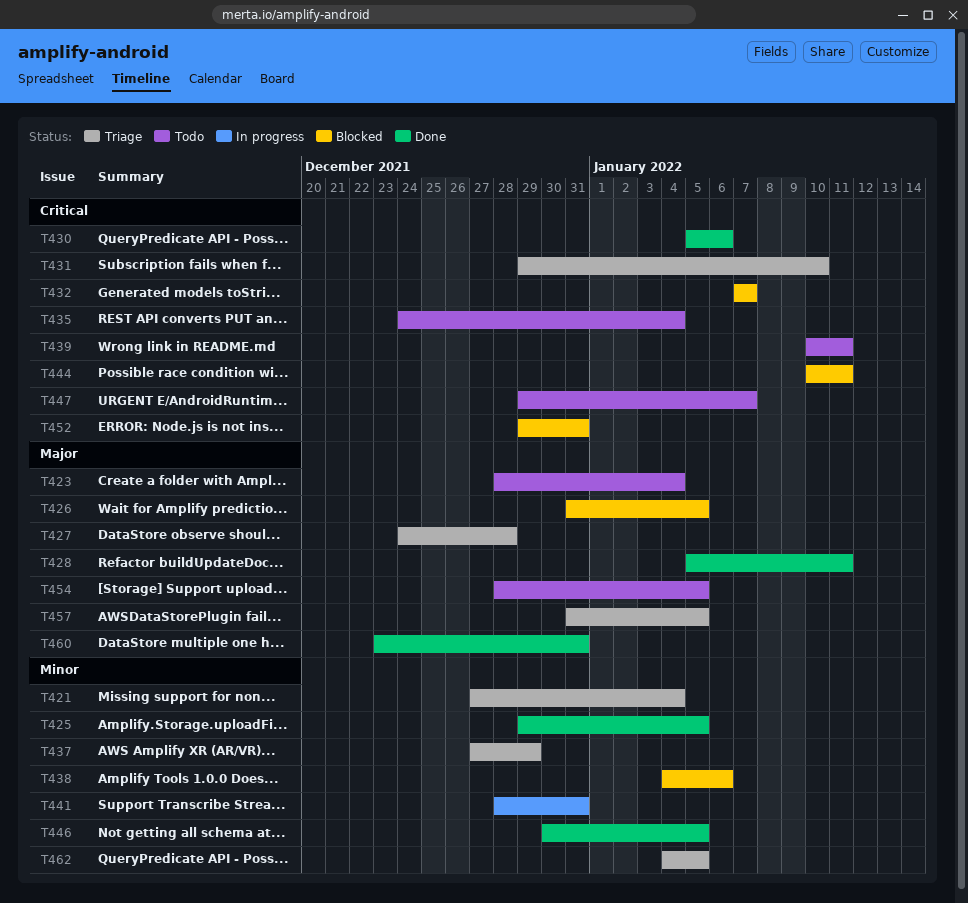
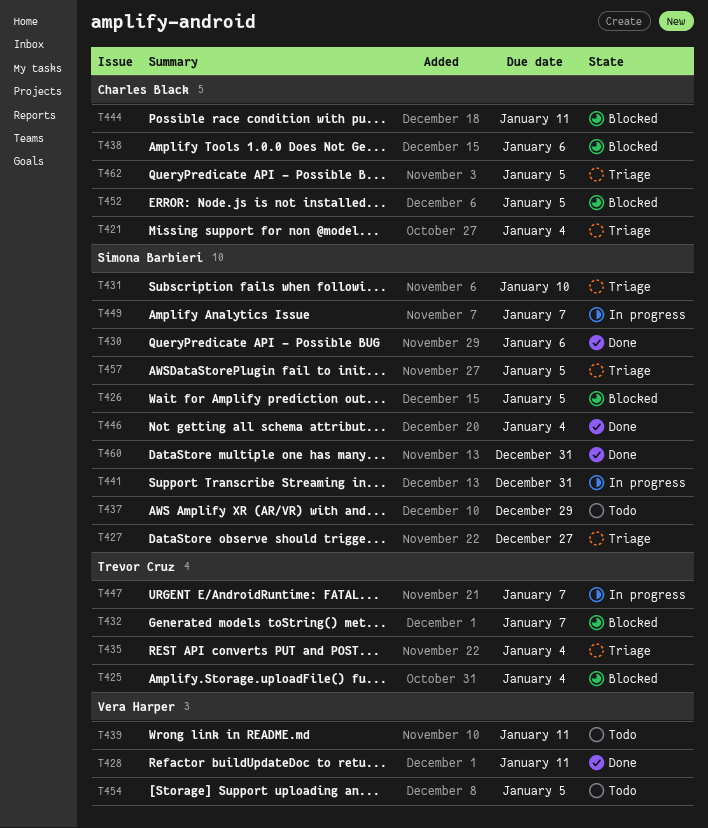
T423: present -> none
T425, status: Done -> Blocked
T425, due: Jan 5 -> Jan 4
T427, due: Dec 28 -> Dec 27
T435, status: Todo -> Triage
T437, status: Triage -> Todo
T446, due: Jan 5 -> Jan 4
T447, status: Todo -> In progress
T449: none -> present
T452, due: Dec 31 -> Jan 5

